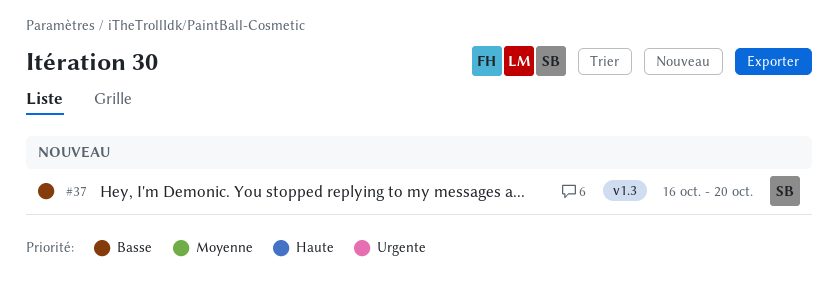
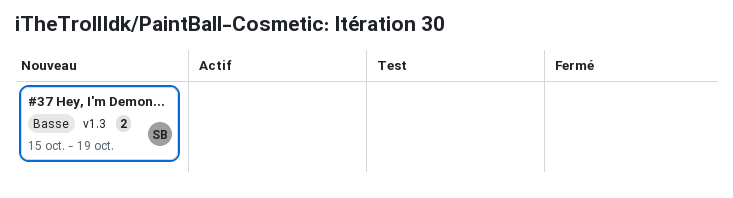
#37, start: Oct 16 -> Oct 15
#37, due: Oct 20 -> Oct 19

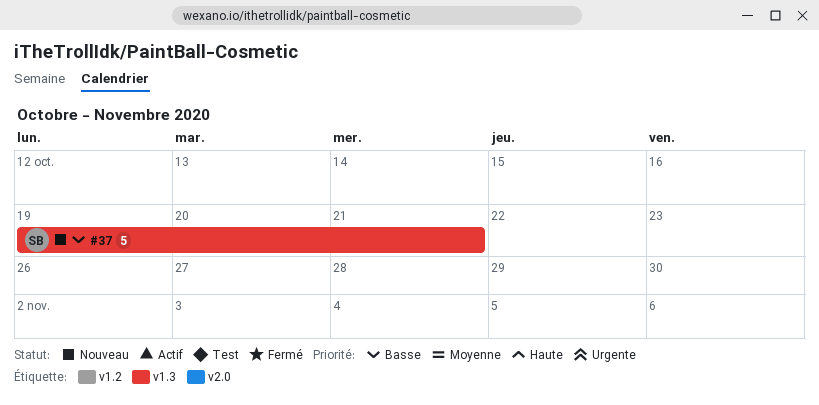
#37, estimate: 2 -> 5
#37, start: Oct 15 -> Oct 19
#37, due: Oct 19 -> Oct 21

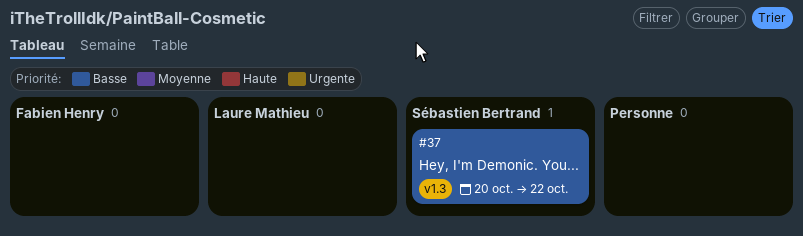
#37, start: Oct 19 -> Oct 20
#37, due: Oct 21 -> Oct 22

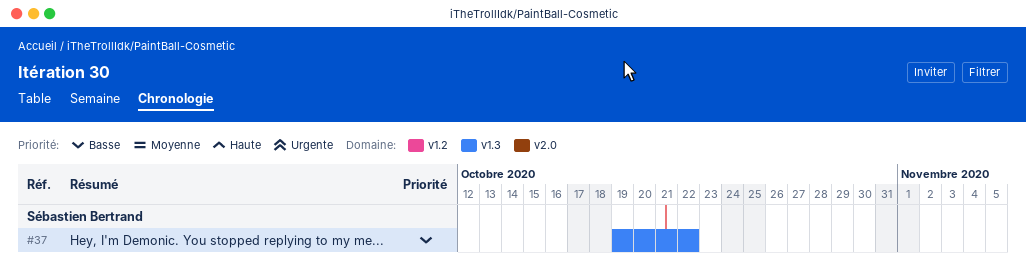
#37, start: Oct 20 -> Oct 19

